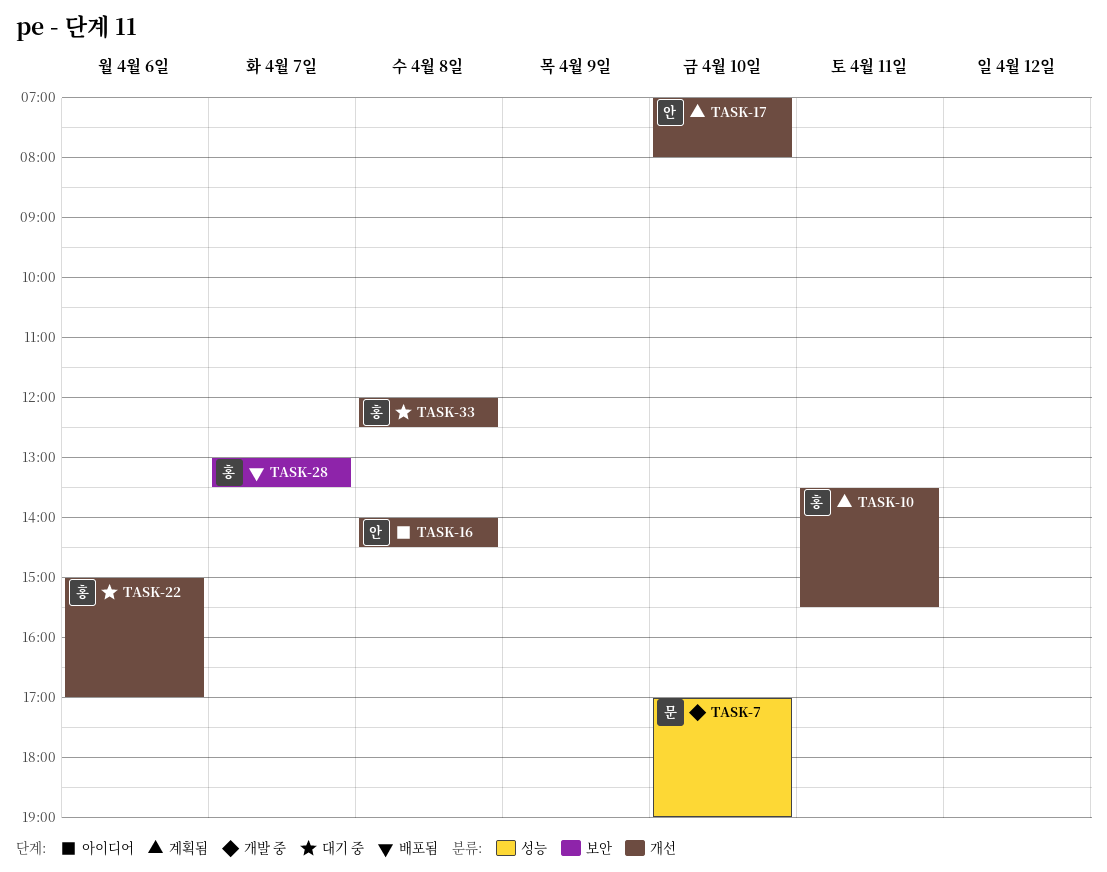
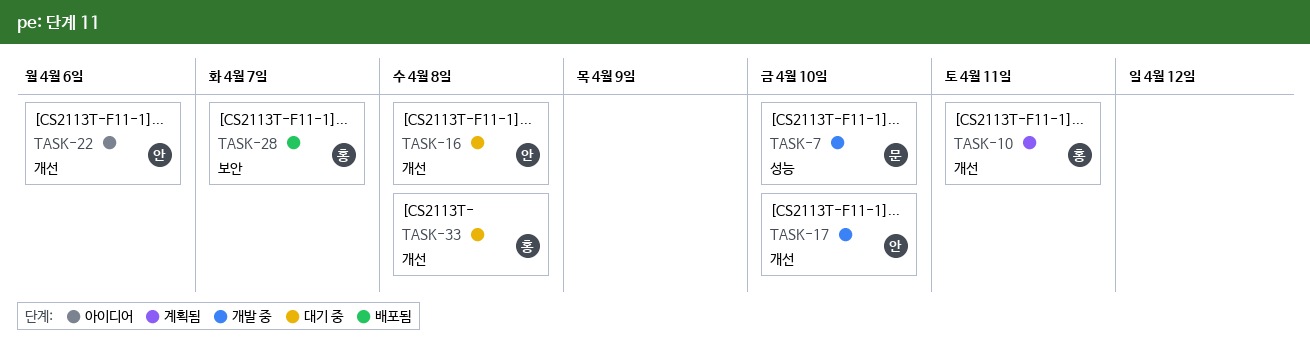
TASK-16, status: 아이디어 -> 대기 중
TASK-17, status: 계획됨 -> 개발 중
TASK-22, status: 대기 중 -> 아이디어
TASK-22, owner: 홍 -> 안

